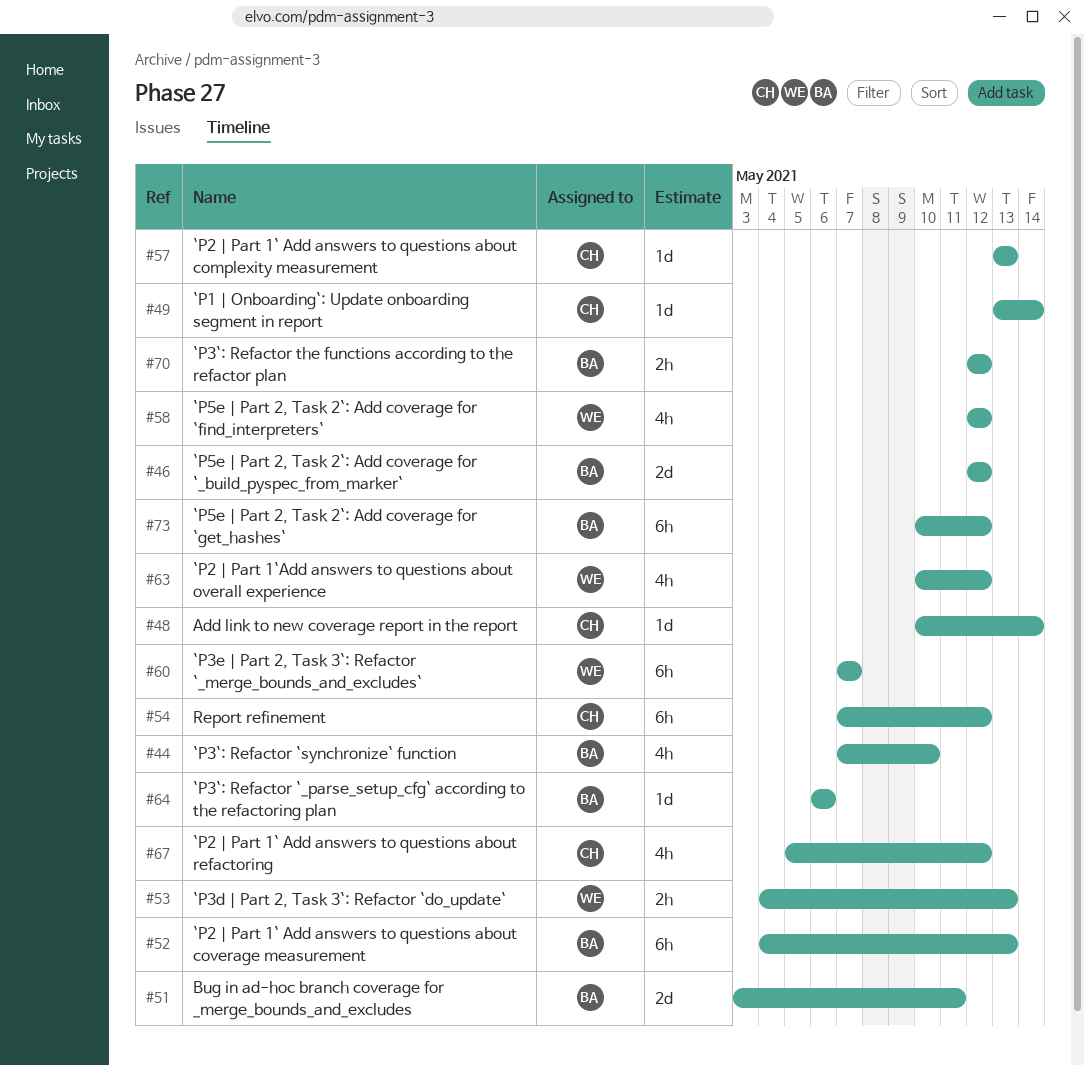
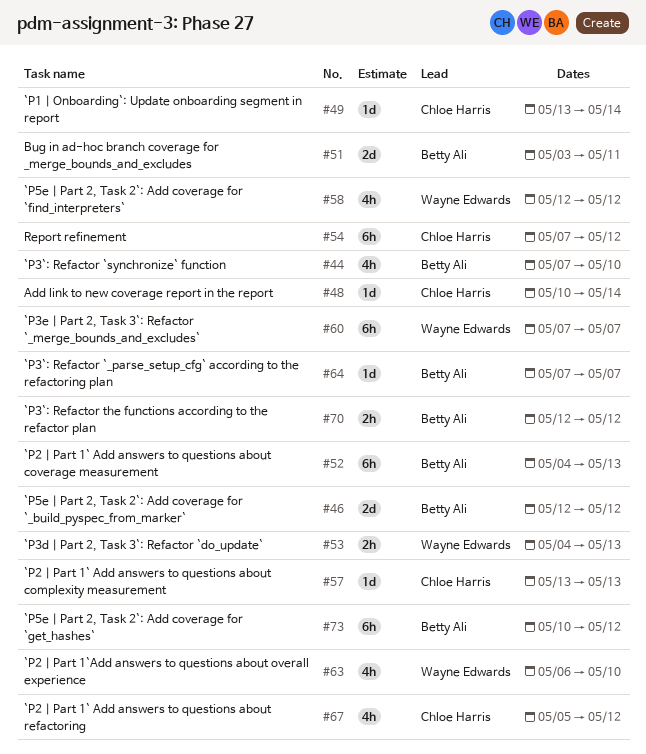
#63, start: May 10 -> May 6
#63, due: May 12 -> May 10
#64, start: May 6 -> May 7
#64, due: May 6 -> May 7

